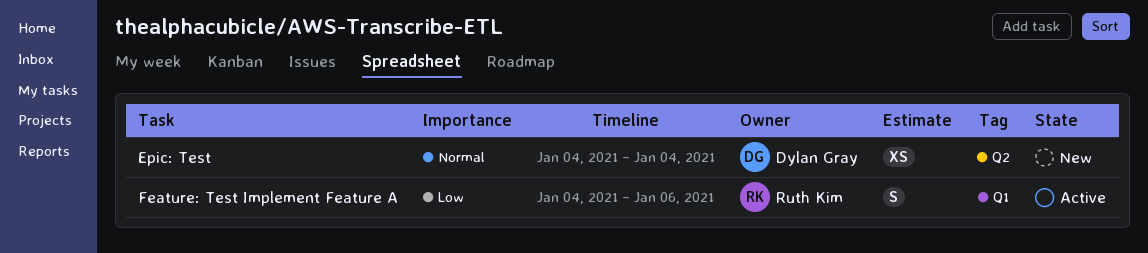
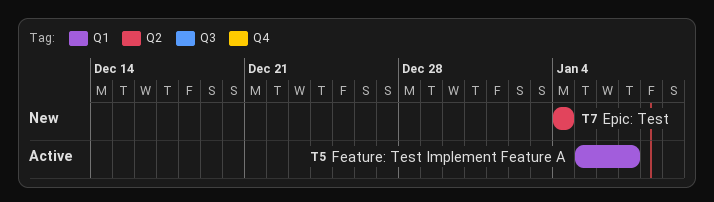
Feature: Test Implement Feature A, start: Jan 4 -> Jan 5
Feature: Test Implement Feature A, due: Jan 6 -> Jan 7

